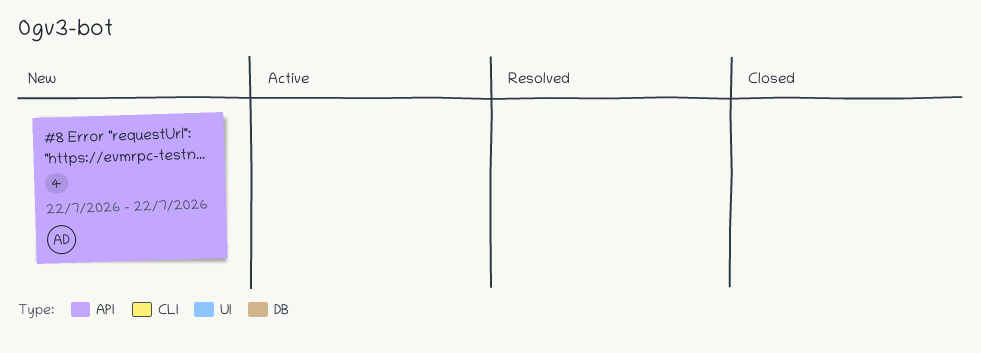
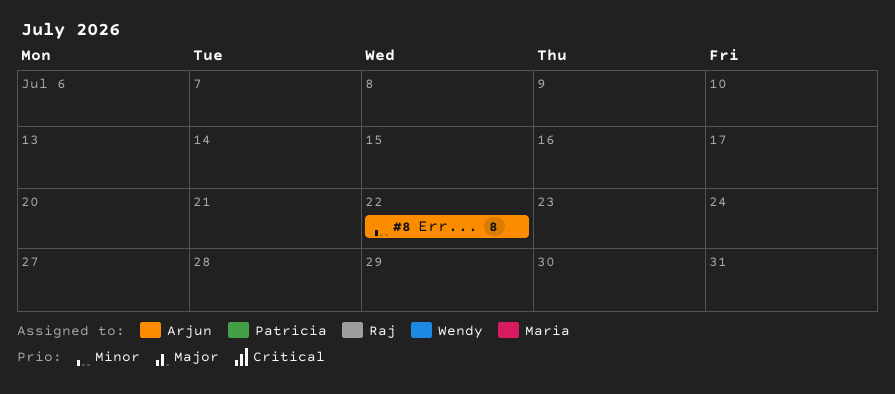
#8, estimate: 4 -> 8

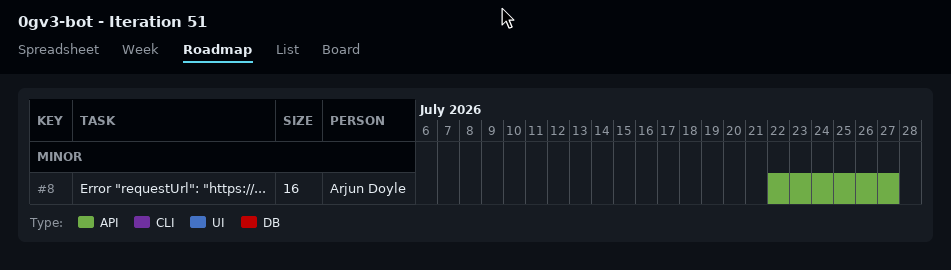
#8, estimate: 8 -> 16
#8, due: Jul 22 -> Jul 27

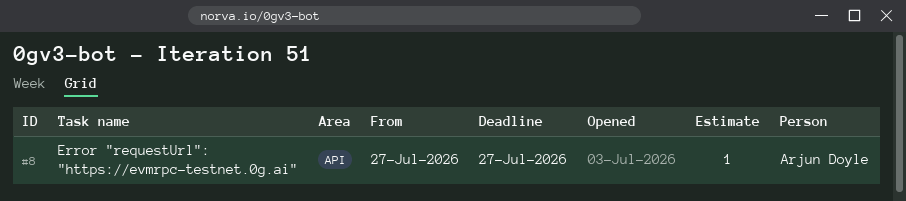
#8, estimate: 16 -> 1
#8, start: Jul 22 -> Jul 27

